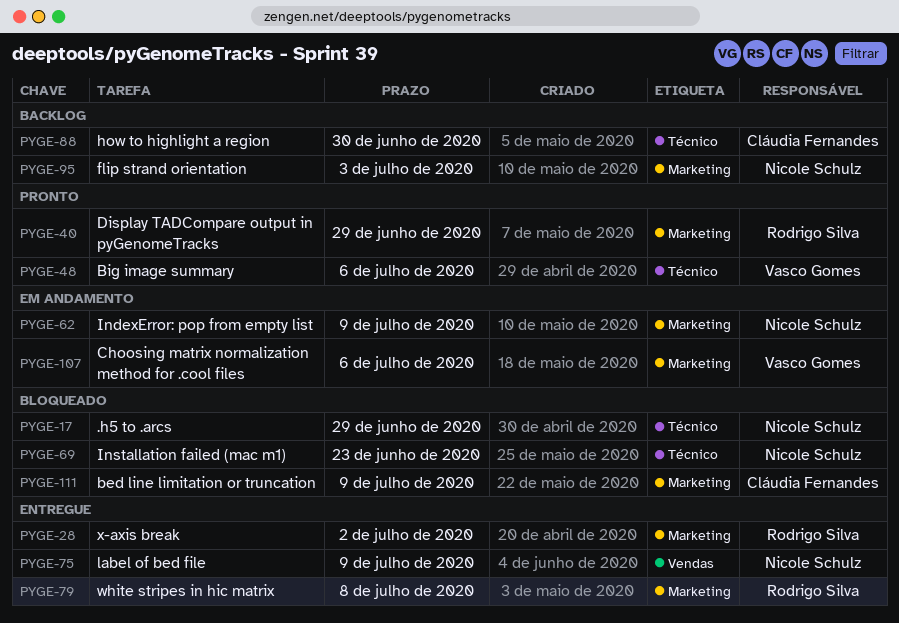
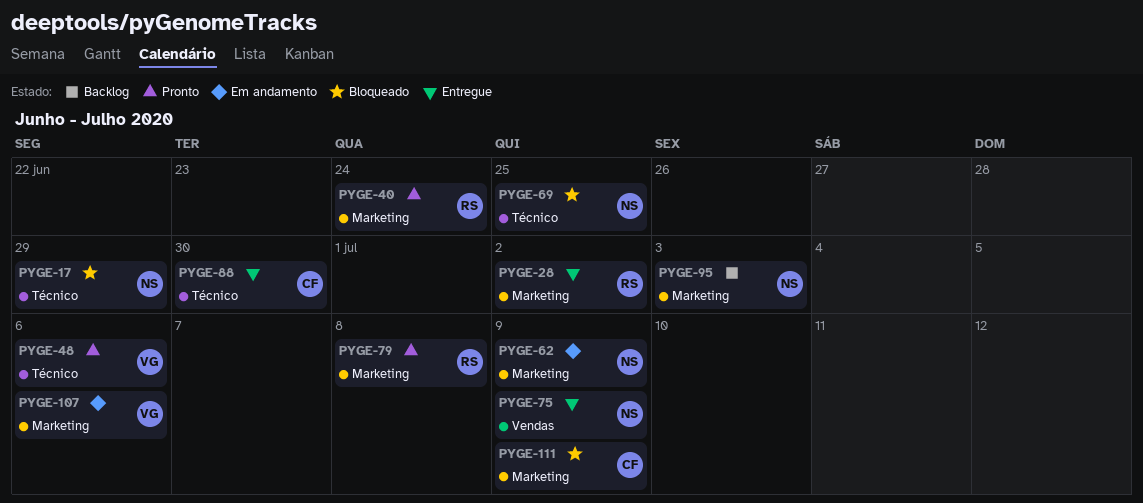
PYGE-40, due: Jun 29 -> Jun 24
PYGE-69, due: Jun 23 -> Jun 25
PYGE-79, status: Entregue -> Pronto
PYGE-88, status: Backlog -> Entregue

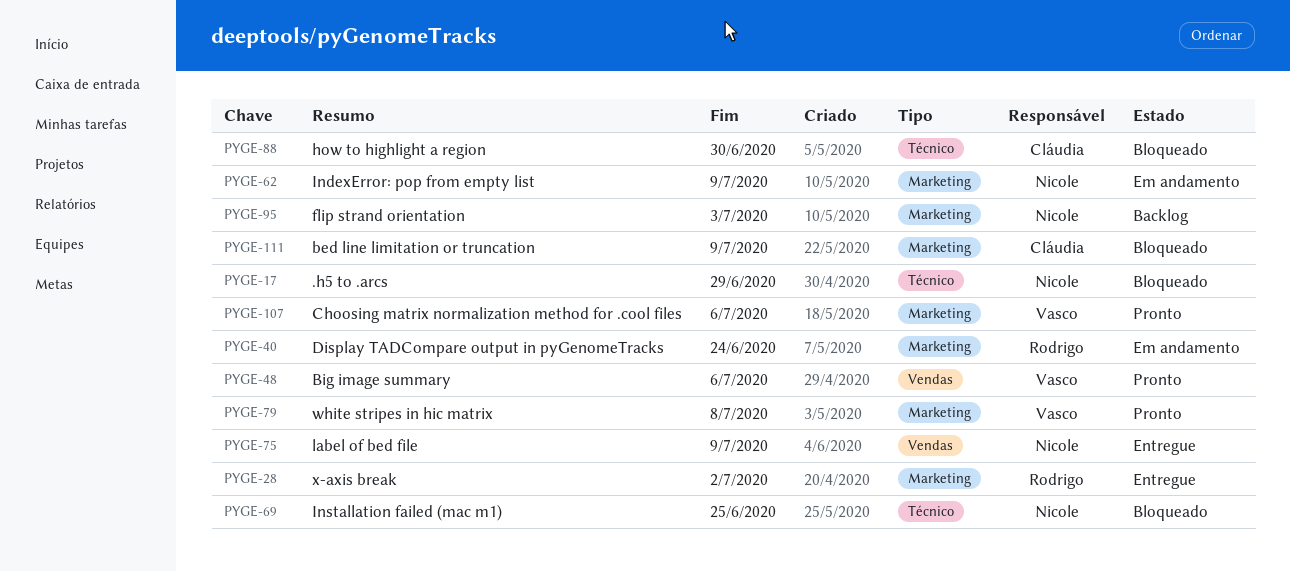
PYGE-40, status: Pronto -> Em andamento
PYGE-48, label: Técnico -> Vendas
PYGE-79, owner: Rodrigo -> Vasco
PYGE-88, status: Entregue -> Bloqueado
PYGE-107, status: Em andamento -> Pronto

